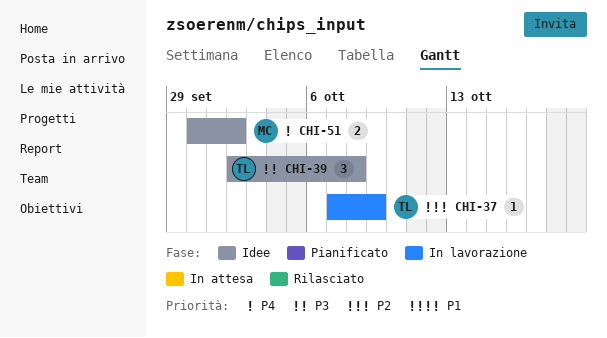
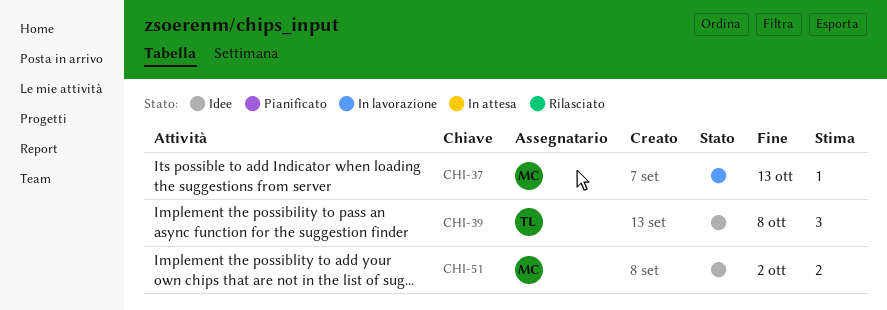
CHI-37, owner: TL -> MC
CHI-37, due: Oct 9 -> Oct 13

